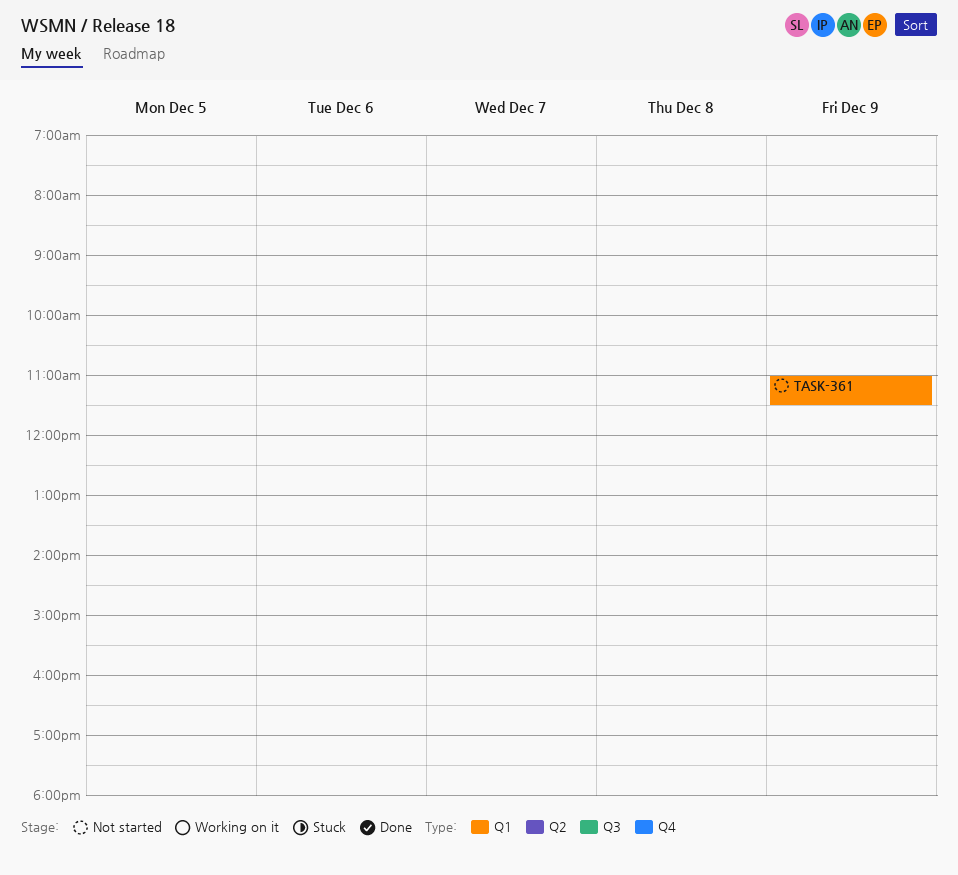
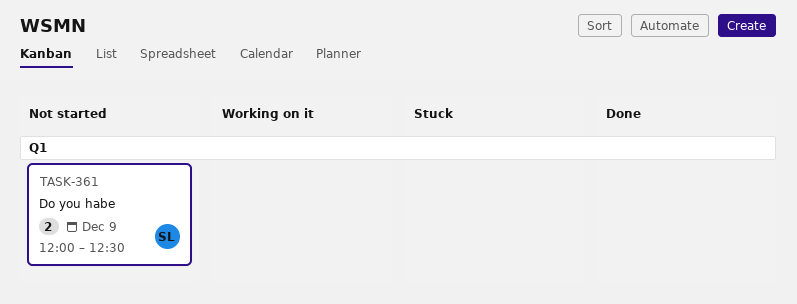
TASK-361, begins: 11:00 -> 12:00
TASK-361, ends: 11:30 -> 12:30

